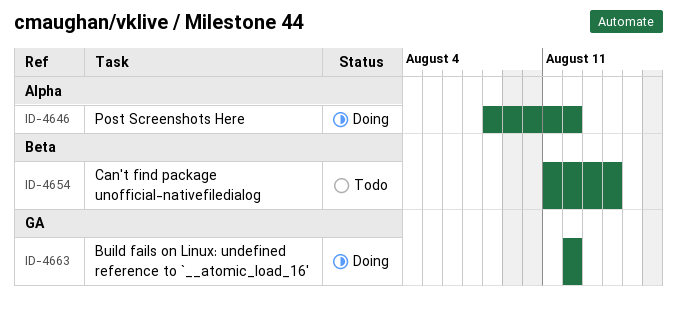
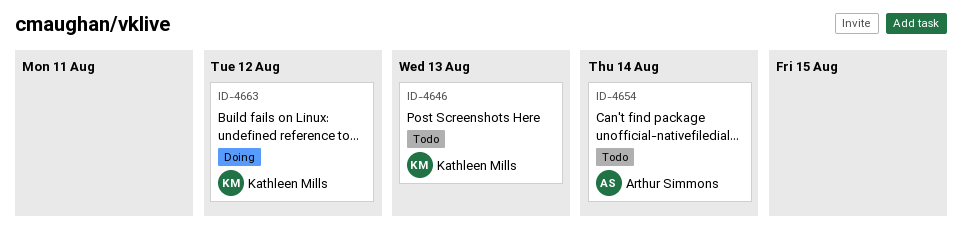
ID-4646, status: Doing -> Todo
ID-4646, due: Aug 12 -> Aug 13

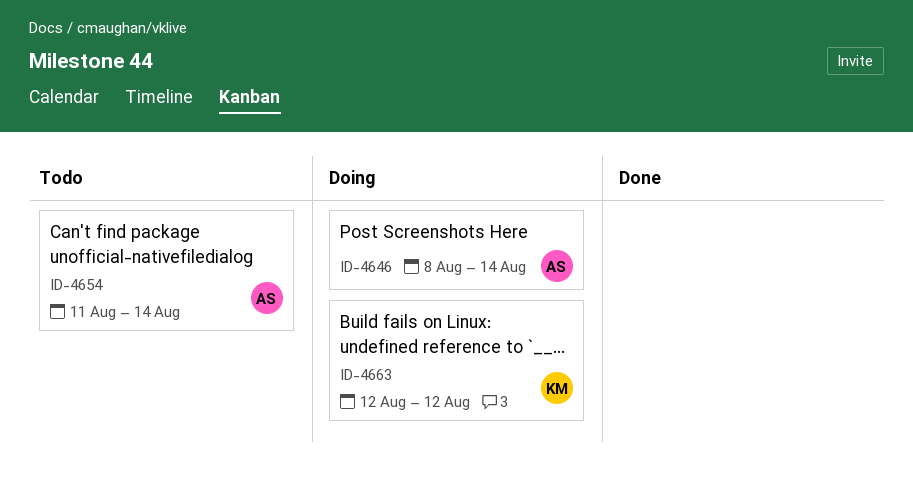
ID-4646, status: Todo -> Doing
ID-4646, owner: Kathleen Mills -> Arthur Simmons
ID-4646, due: Aug 13 -> Aug 14

